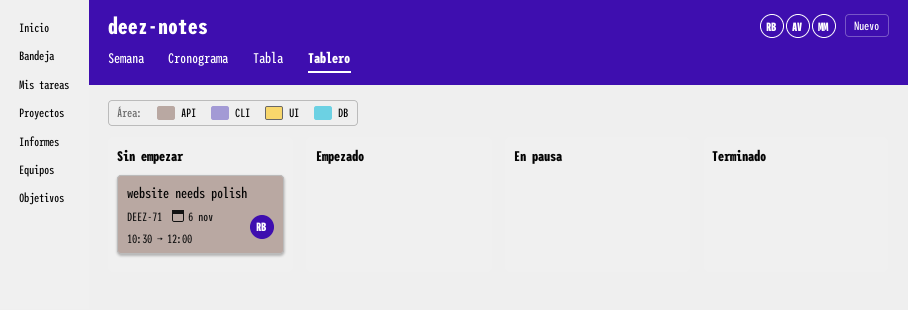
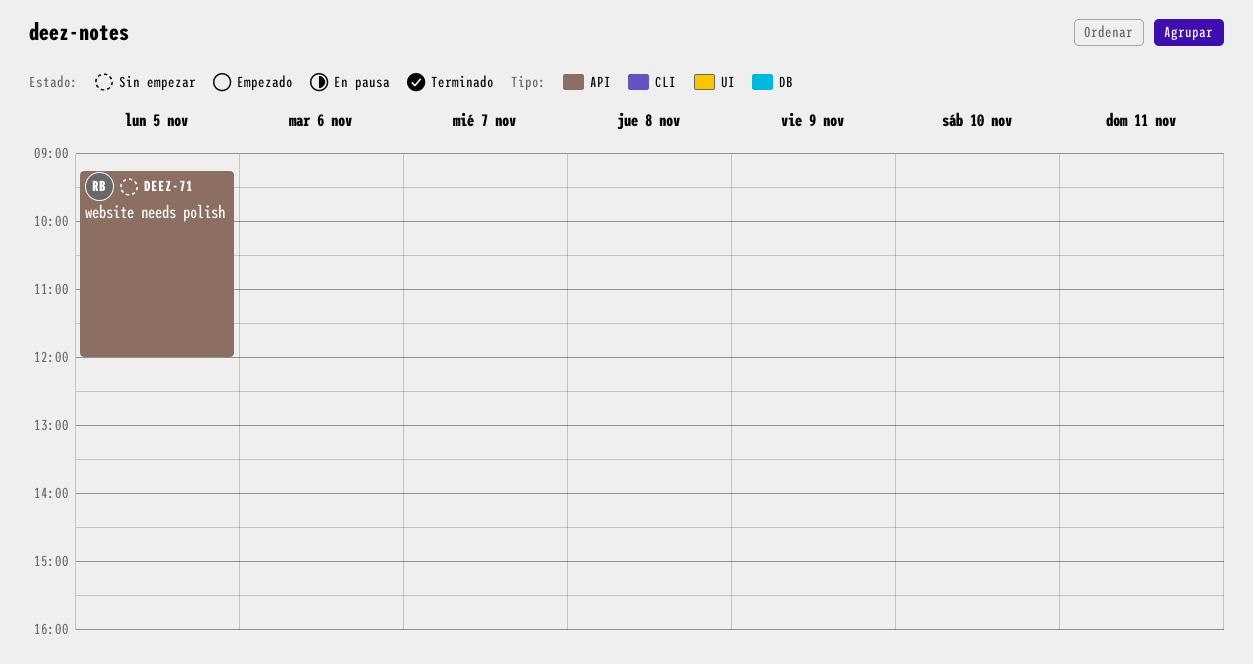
DEEZ-71, day: Nov 6 -> Nov 5
DEEZ-71, begins: 10:30 -> 09:15

